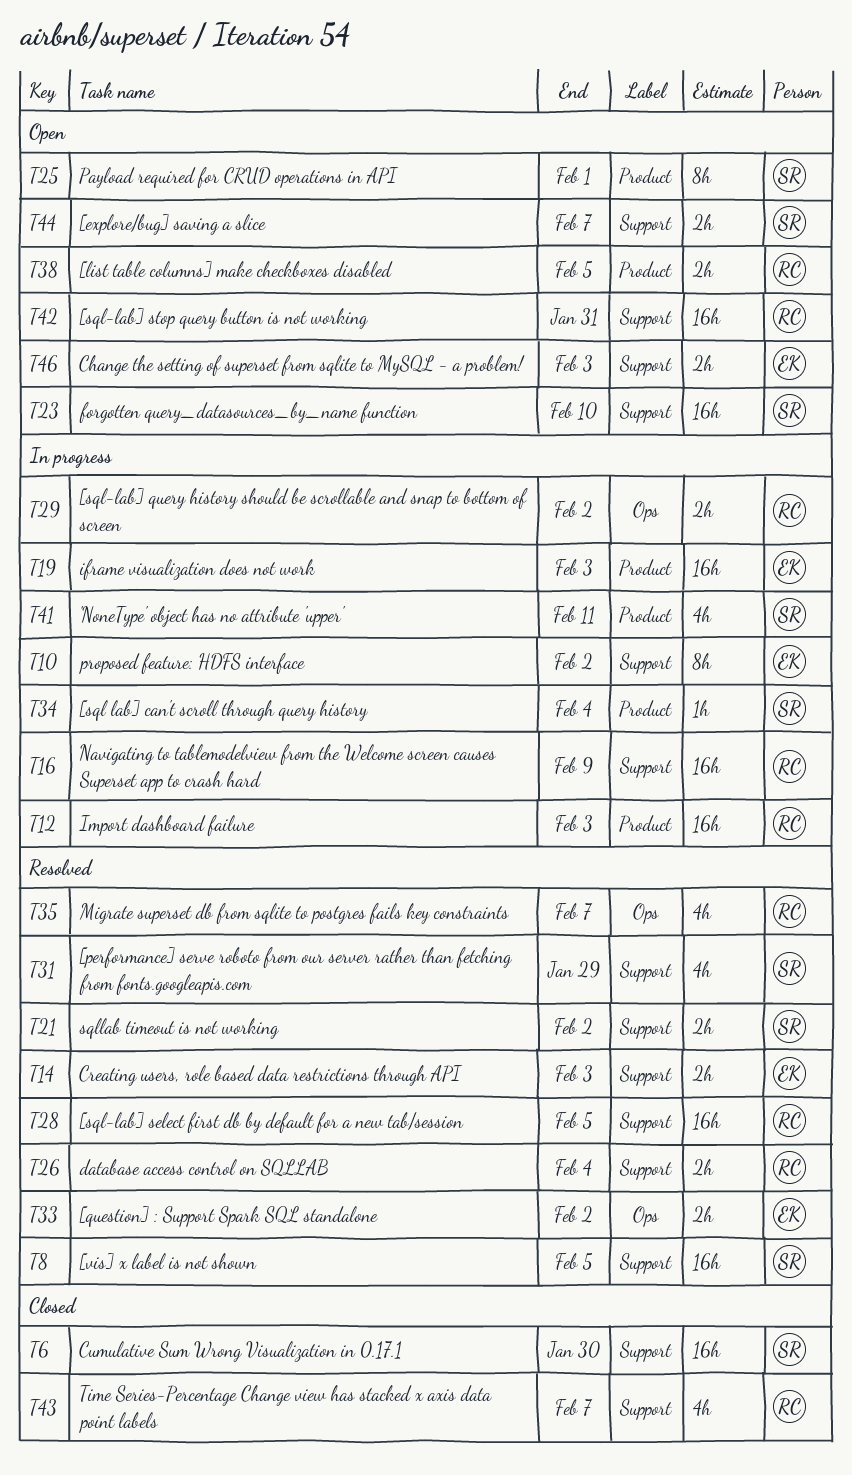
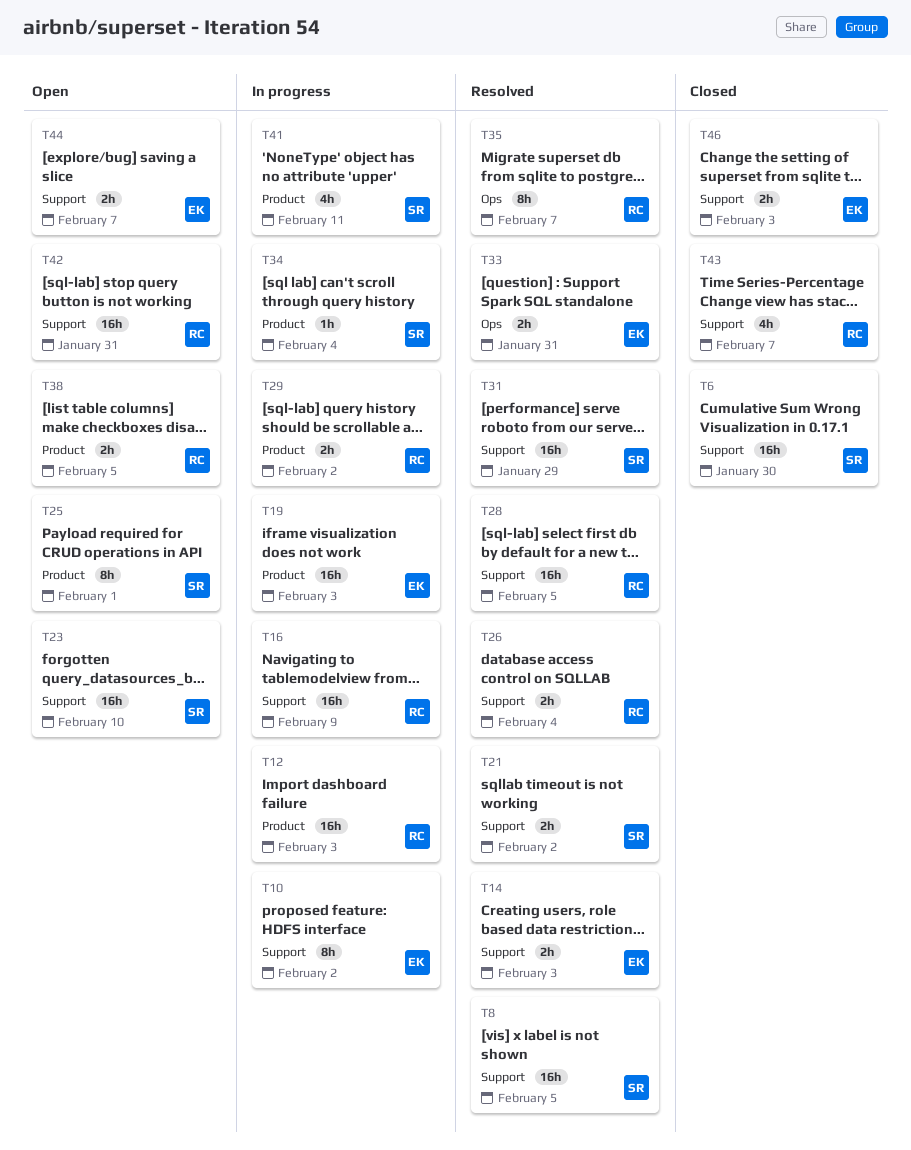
T29, label: Ops -> Product
T31, estimate: 4h -> 16h
T33, due: Feb 2 -> Jan 31
T35, estimate: 4h -> 8h
T44, owner: SR -> EK
T46, status: Open -> Closed

